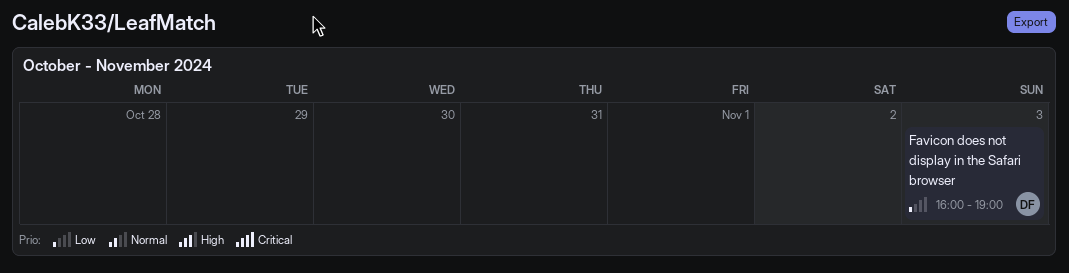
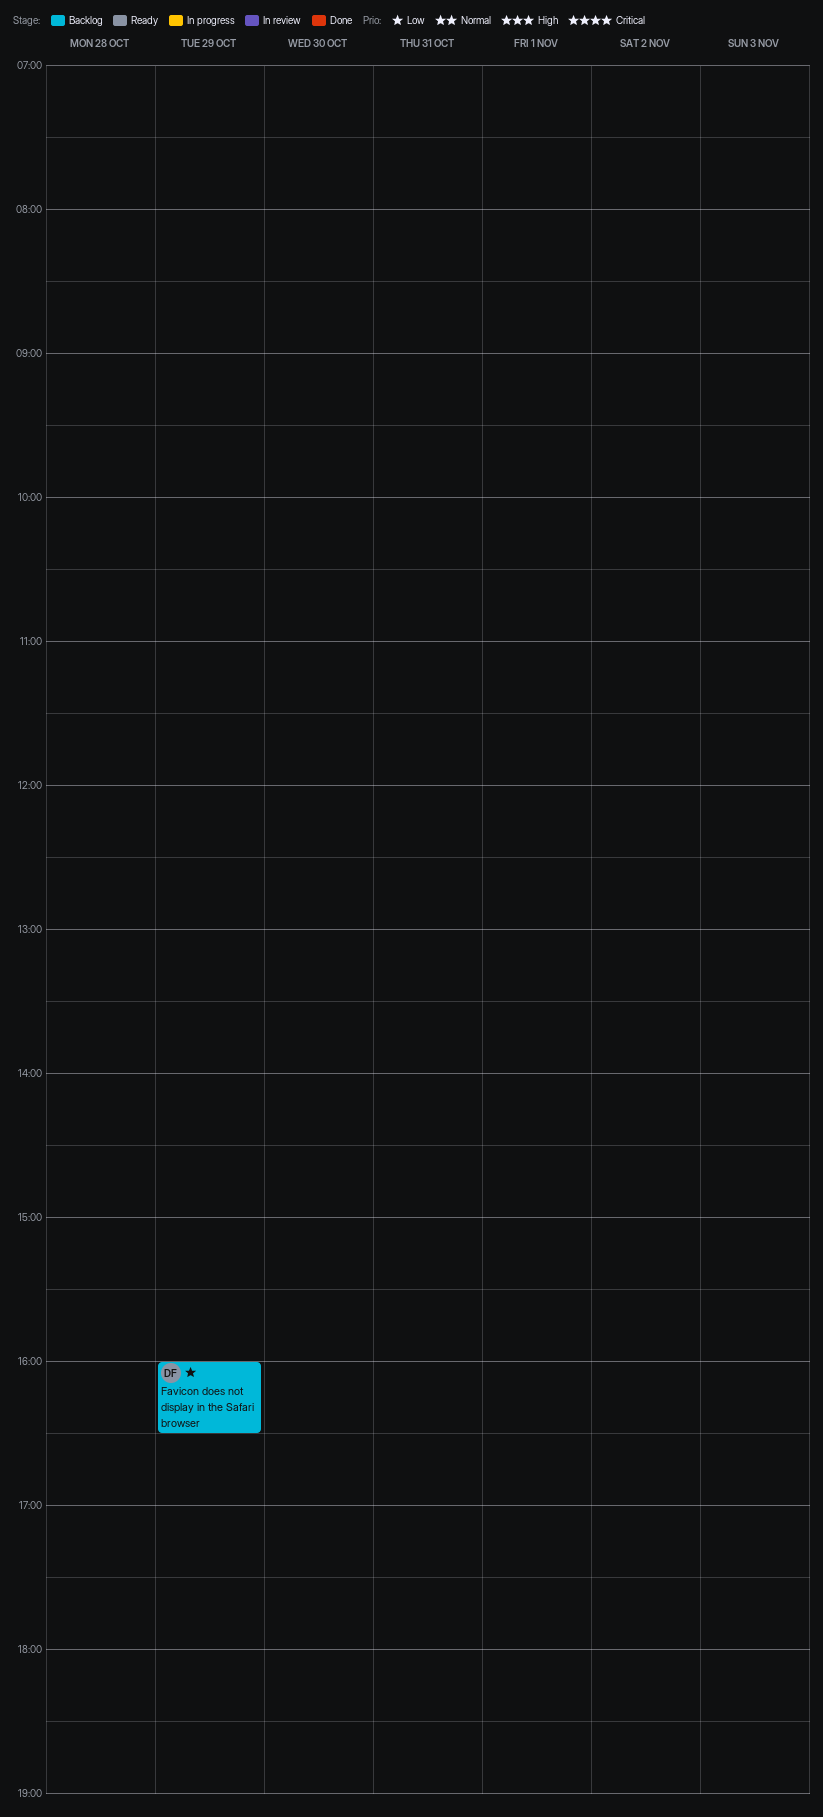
Favicon does not display in the Safari browser, day: Nov 3 -> Oct 29
Favicon does not display in the Safari browser, ends: 19:00 -> 16:30

